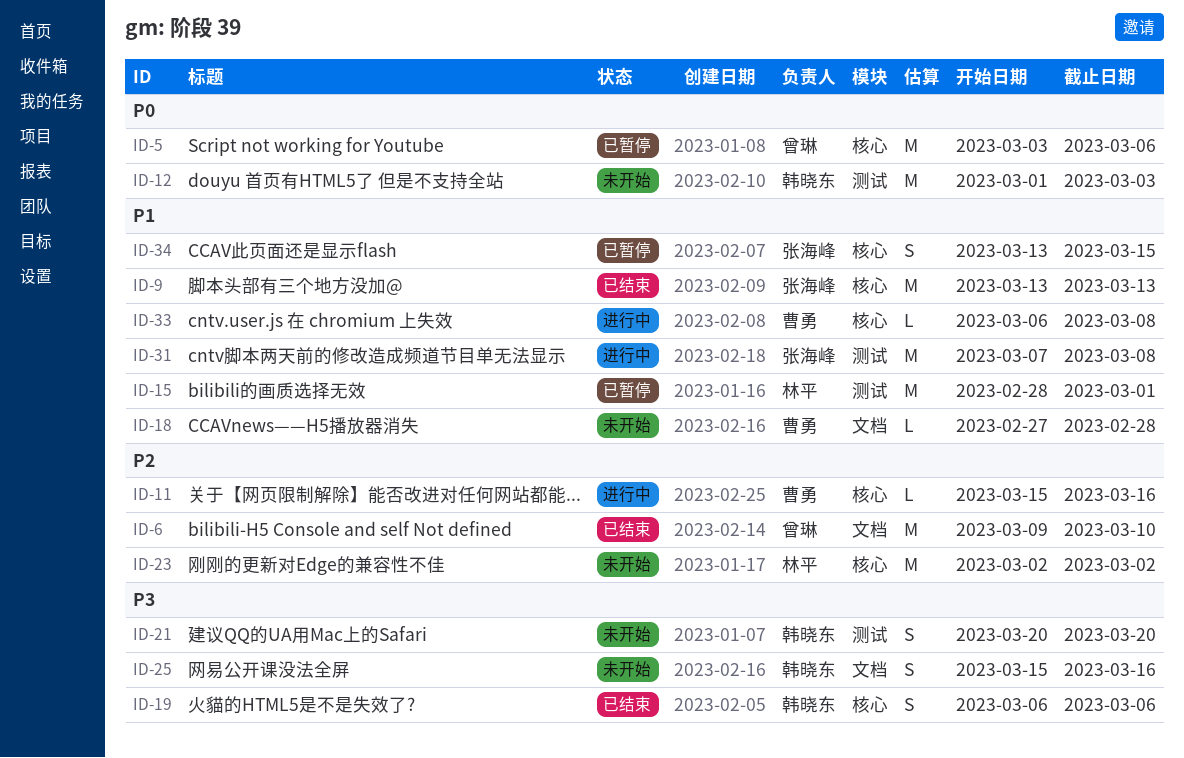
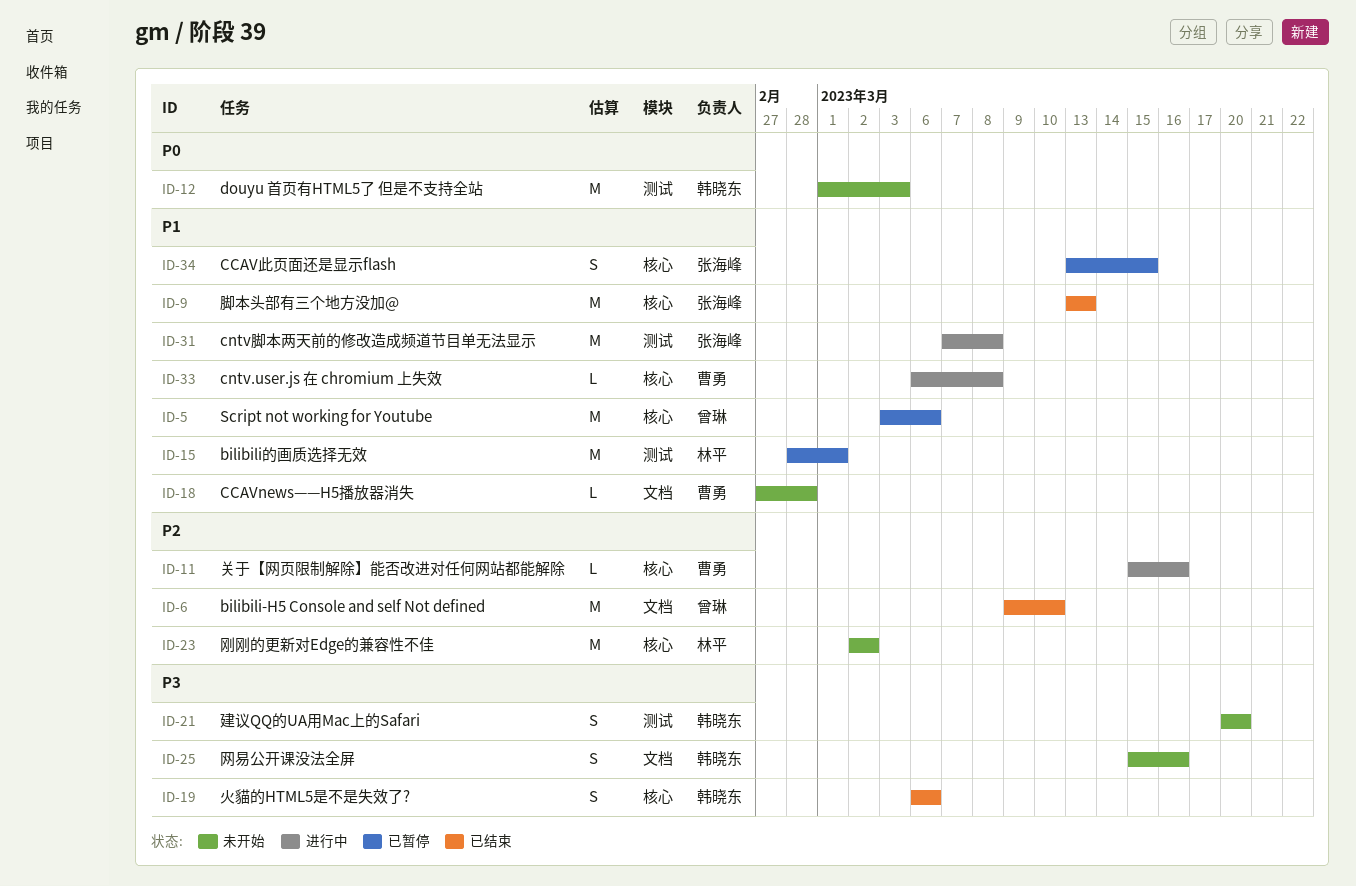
ID-5, priority: P0 -> P1

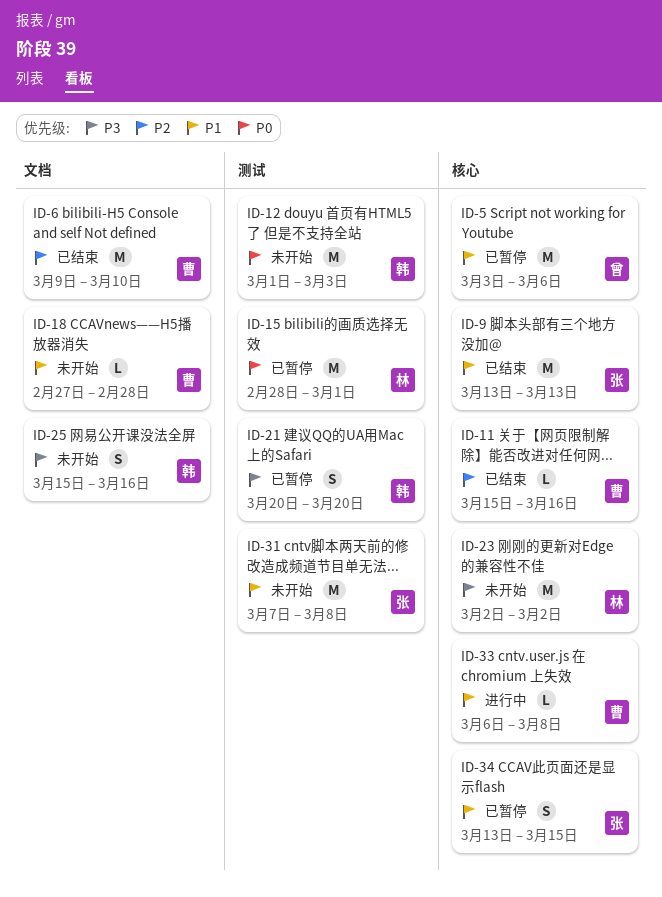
ID-6, owner: 曾琳 -> 曹勇
ID-11, status: 进行中 -> 已结束
ID-15, priority: P1 -> P0
ID-19: present -> none
ID-21, status: 未开始 -> 已暂停
ID-23, priority: P2 -> P3
ID-31, status: 进行中 -> 未开始

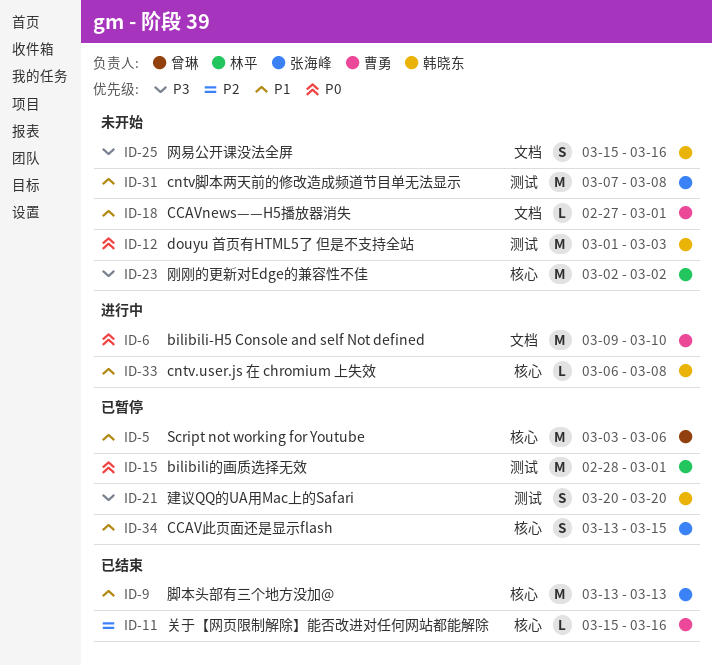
ID-6, status: 已结束 -> 进行中
ID-6, priority: P2 -> P0
ID-18, due: Feb 28 -> Mar 1
ID-33, owner: 曹勇 -> 韩晓东

